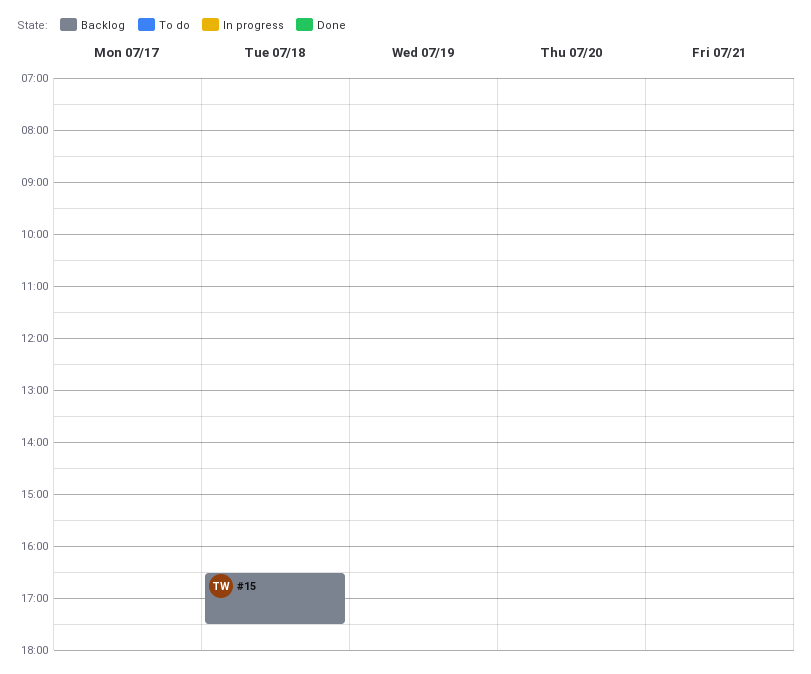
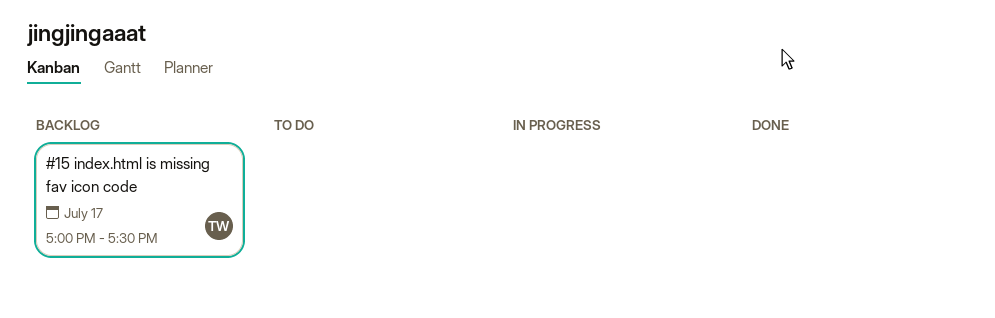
#15, day: Jul 18 -> Jul 17
#15, begins: 16:30 -> 17:00

